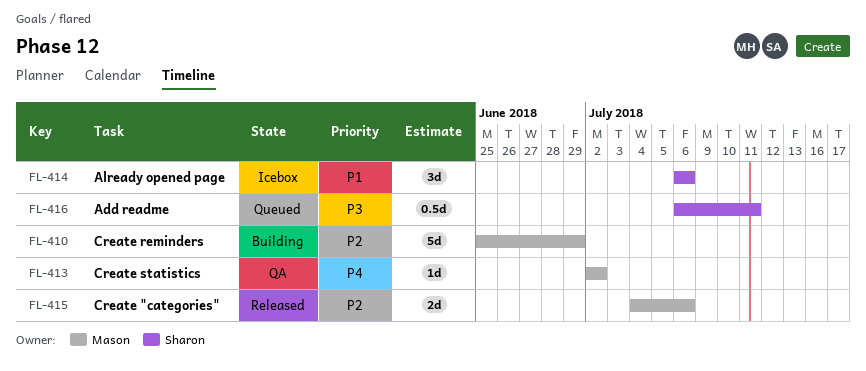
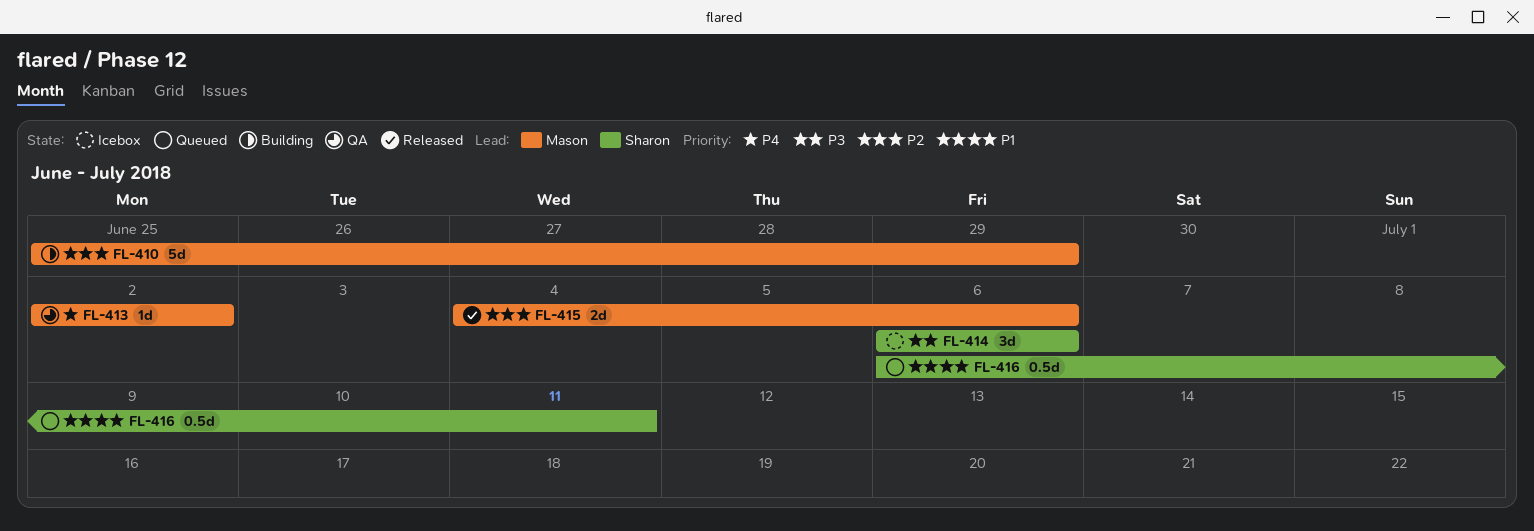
FL-414, priority: P1 -> P3
FL-416, priority: P3 -> P1

